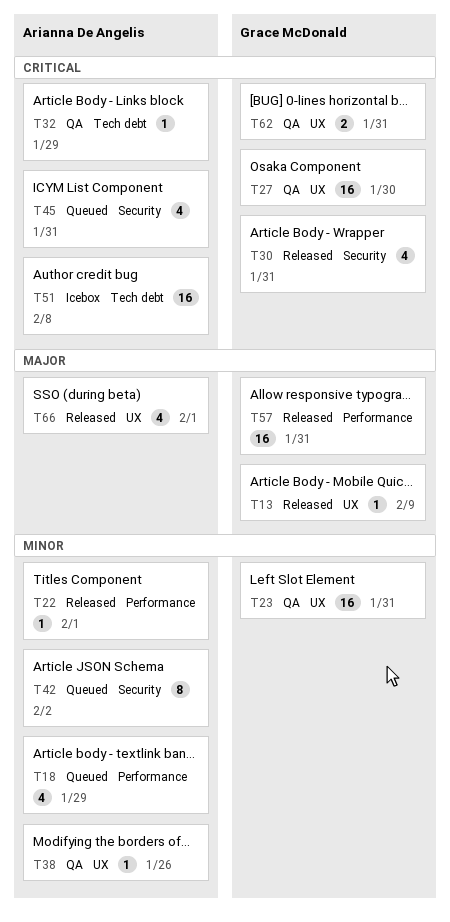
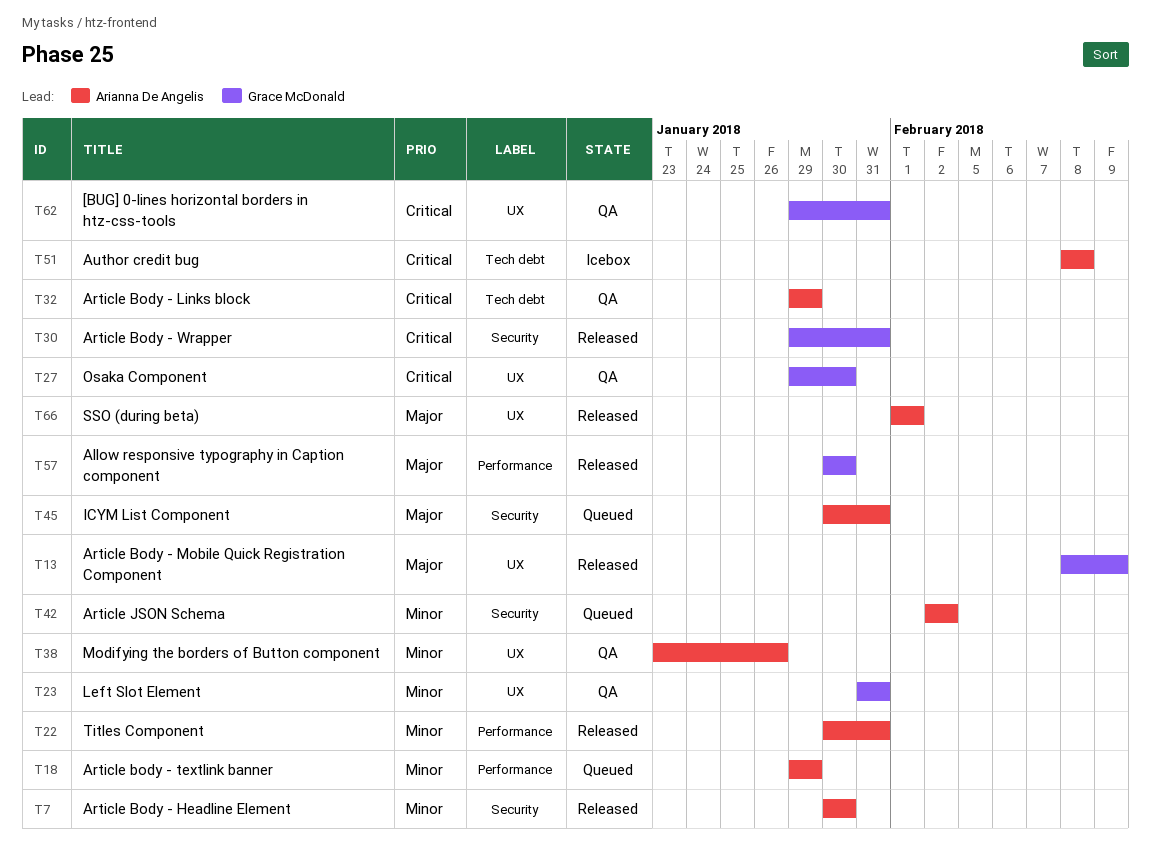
T7: none -> present
T22, due: Feb 1 -> Jan 31
T45, priority: Critical -> Major
T57, due: Jan 31 -> Jan 30

